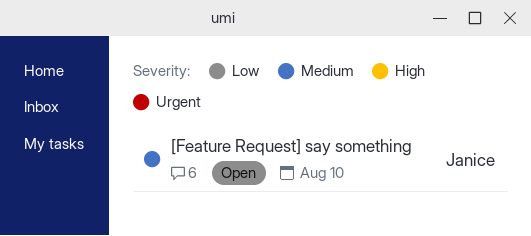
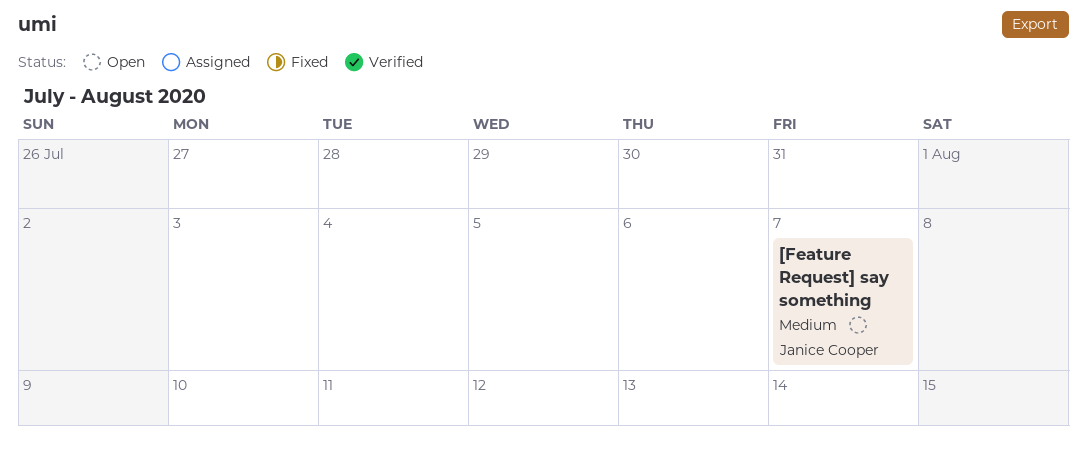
[Feature Request] say something, due: Aug 10 -> Aug 7

